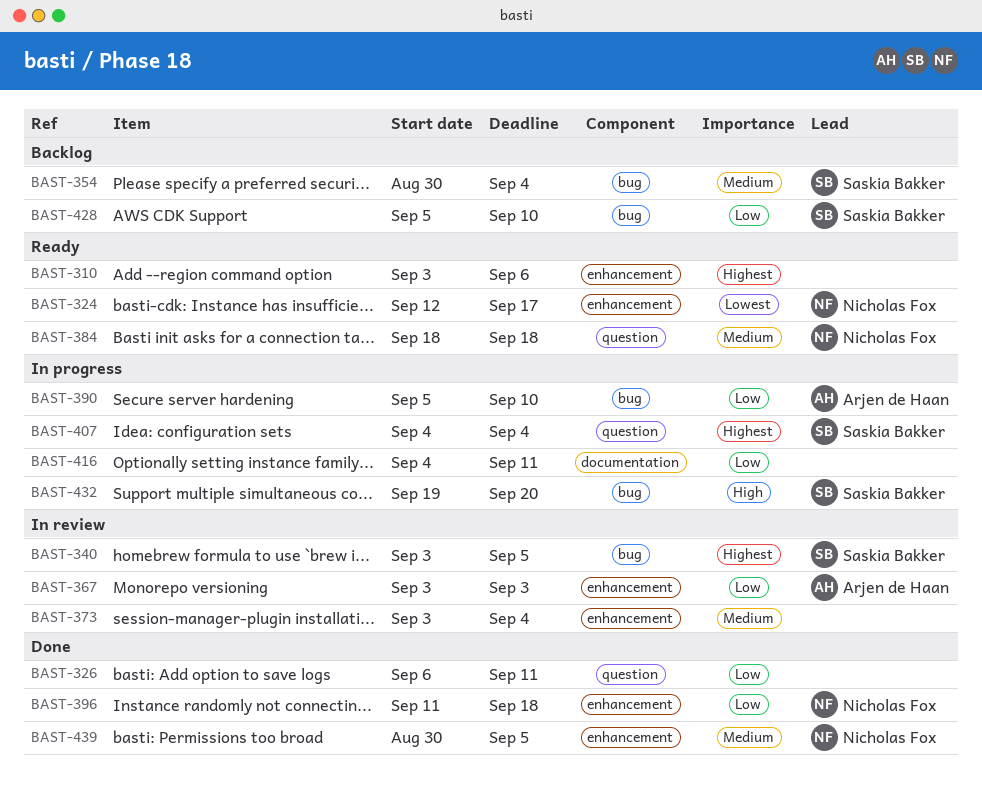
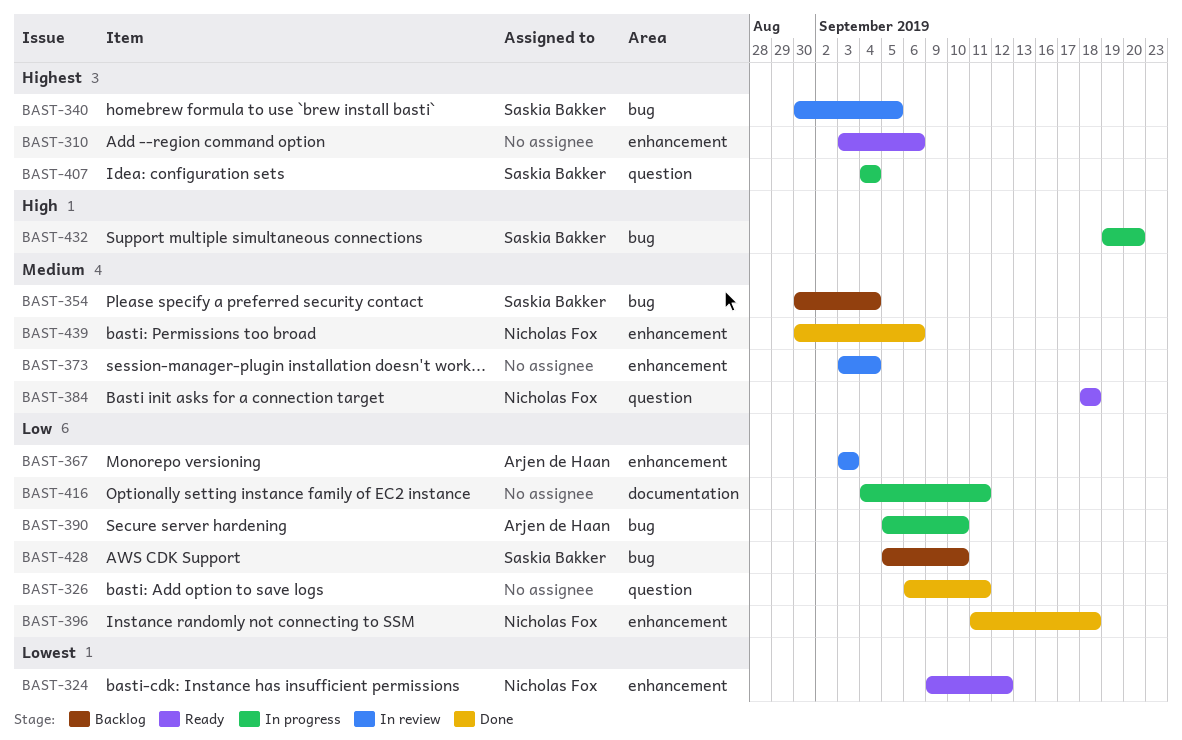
BAST-324, start: Sep 12 -> Sep 9
BAST-324, due: Sep 17 -> Sep 12
BAST-340, start: Sep 3 -> Aug 30
BAST-439, due: Sep 5 -> Sep 6

